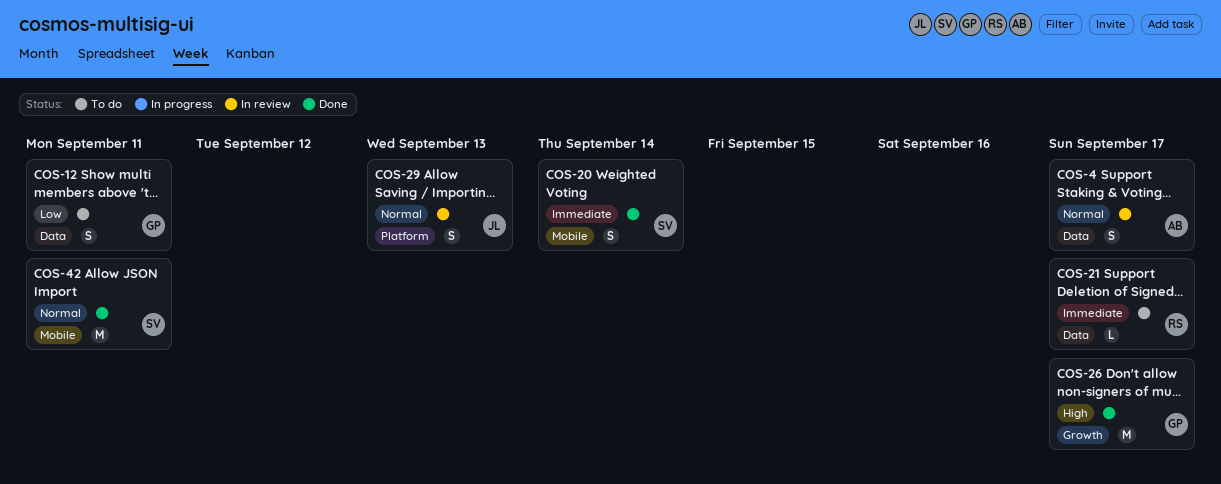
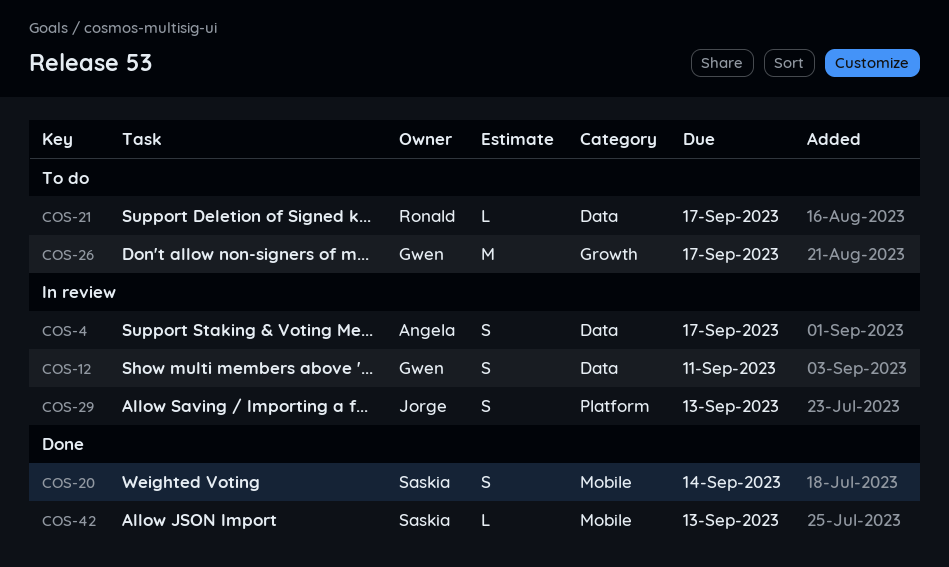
COS-12, status: To do -> In review
COS-26, status: Done -> To do
COS-42, estimate: M -> L
COS-42, due: Sep 11 -> Sep 13

